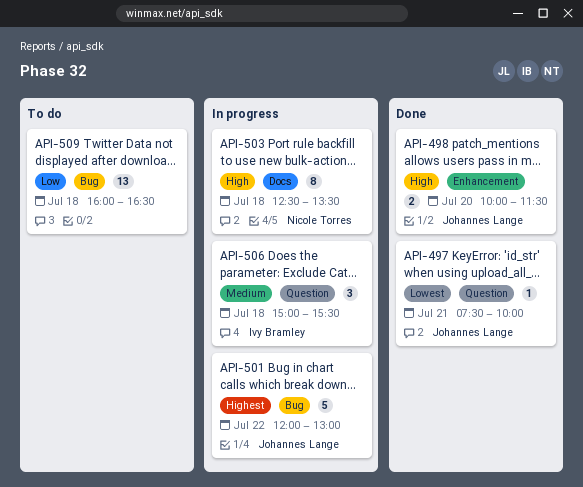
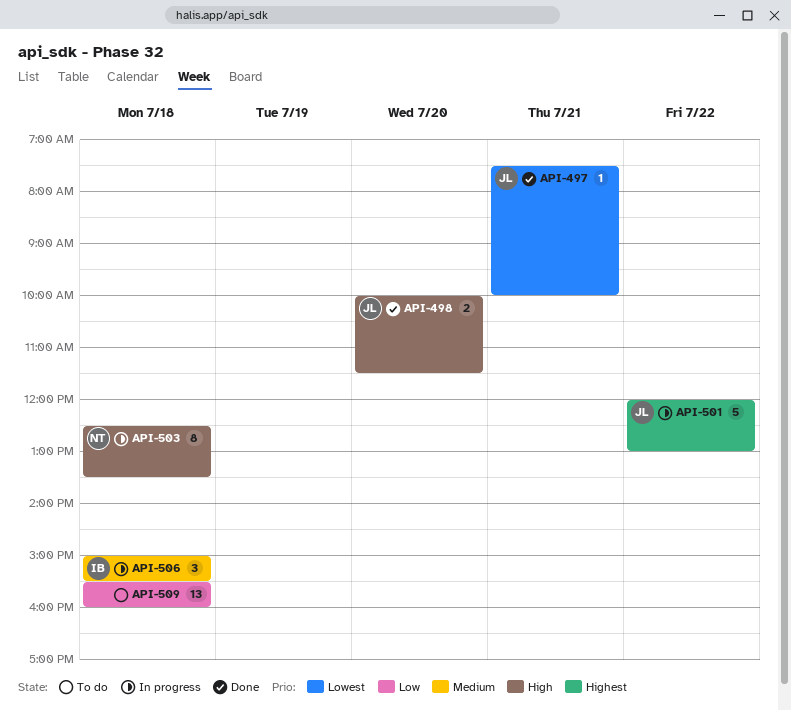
API-509, begins: 16:00 -> 15:30
API-509, ends: 16:30 -> 16:00

